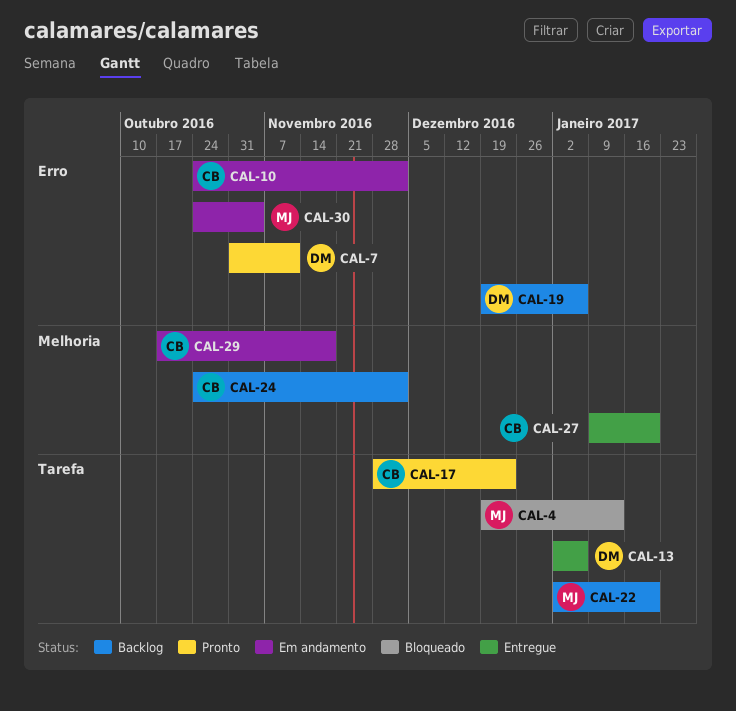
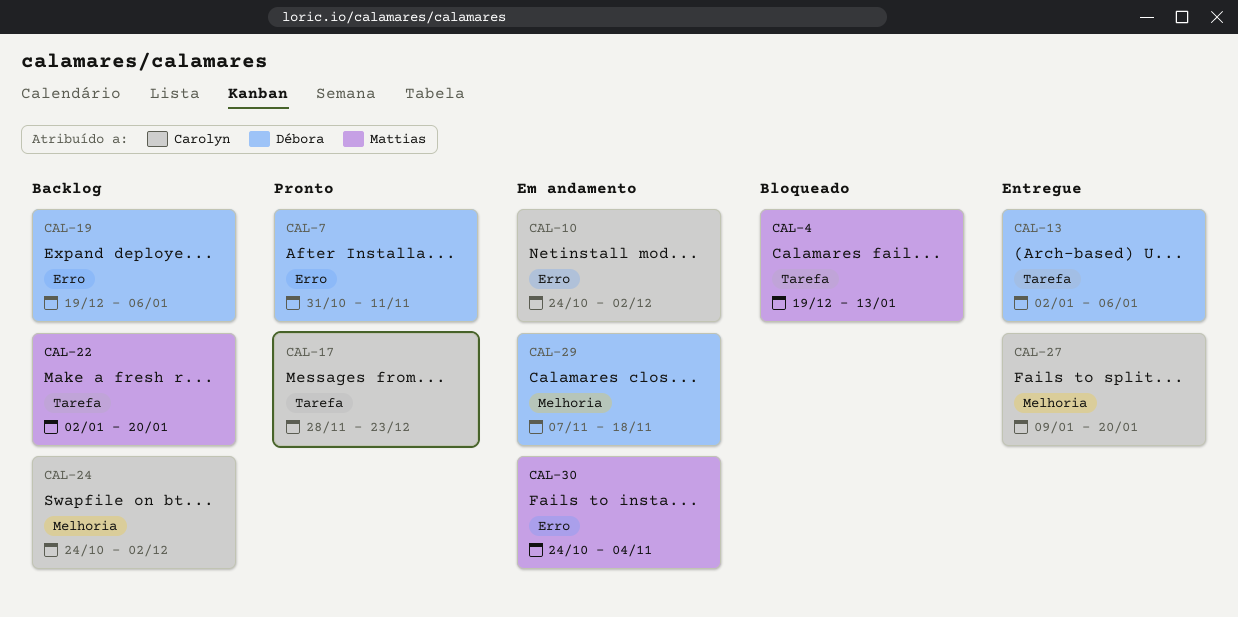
CAL-29, owner: Carolyn -> Débora
CAL-29, start: Oct 17 -> Nov 7

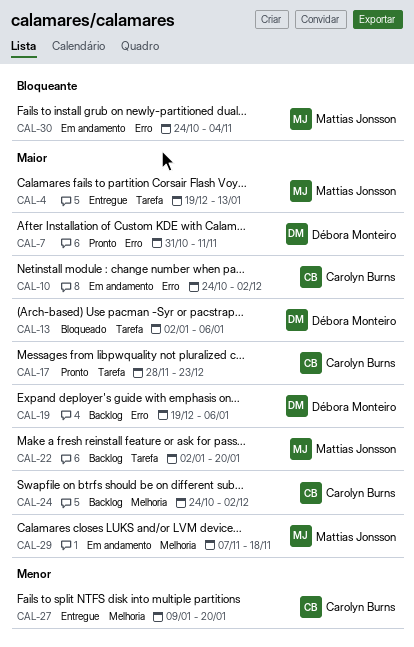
CAL-4, status: Bloqueado -> Entregue
CAL-13, status: Entregue -> Bloqueado
CAL-29, owner: Débora Monteiro -> Mattias Jonsson

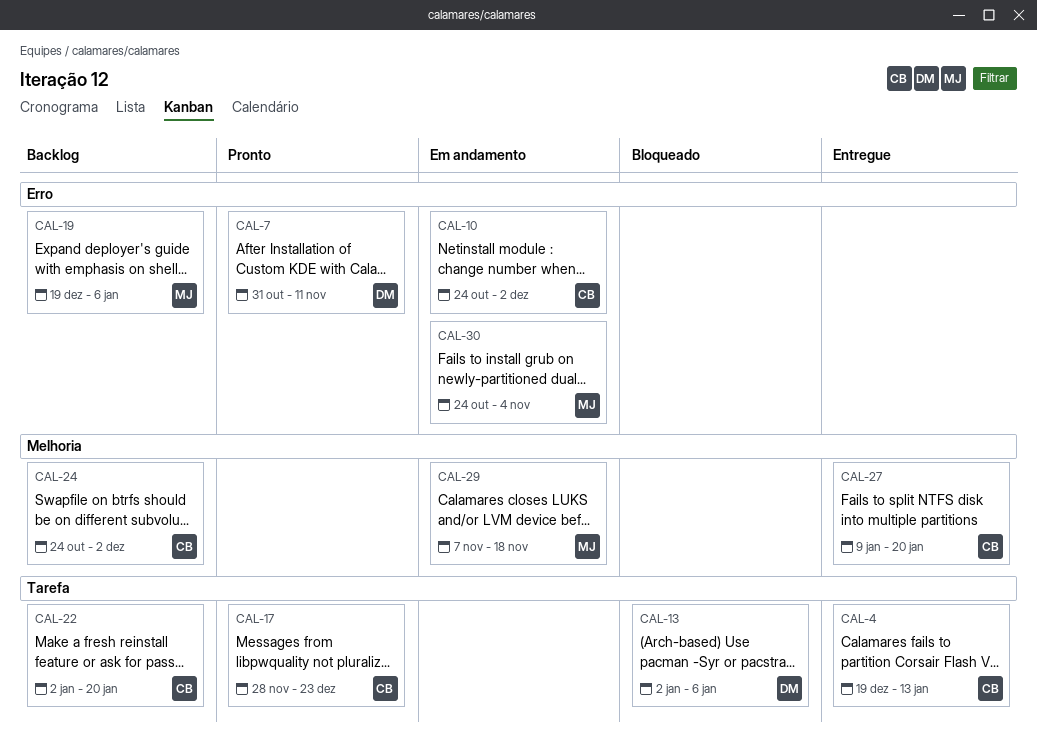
CAL-4, owner: Mattias Jonsson -> Carolyn Burns
CAL-19, owner: Débora Monteiro -> Mattias Jonsson
CAL-22, owner: Mattias Jonsson -> Carolyn Burns

